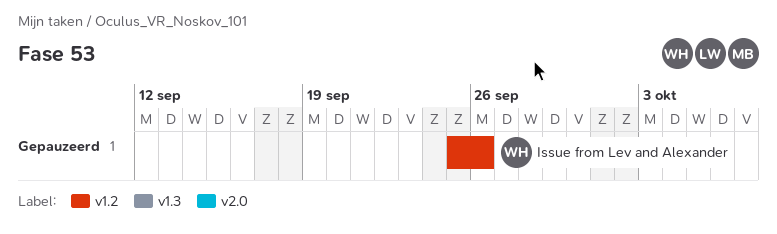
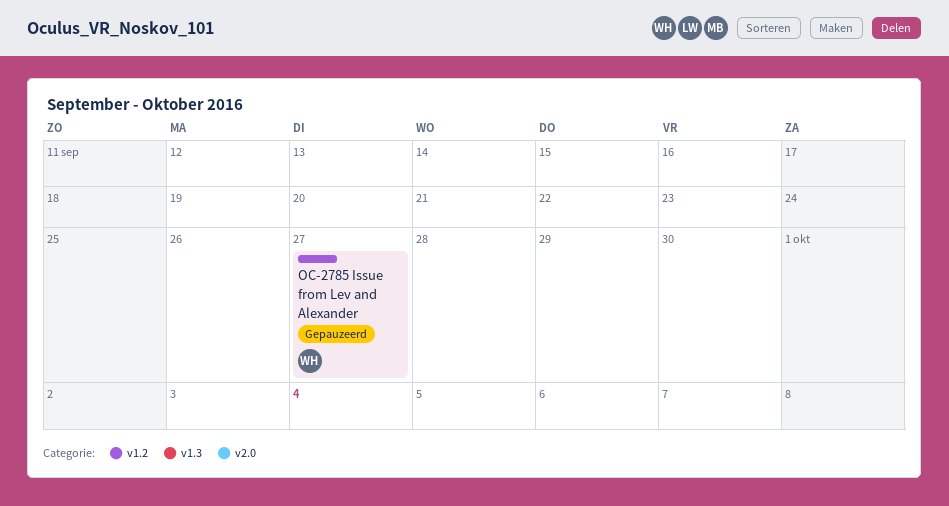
Issue from Lev and Alexander, due: Sep 26 -> Sep 27

